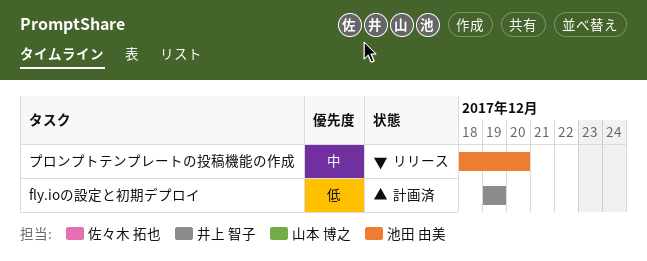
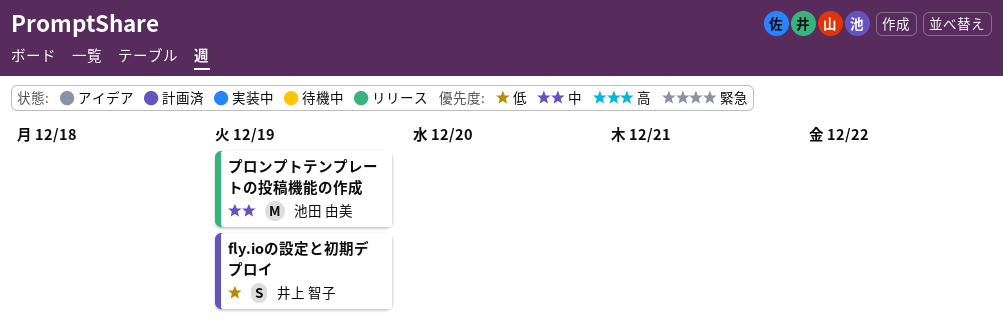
プロンプトテンプレートの投稿機能の作成, due: Dec 20 -> Dec 19

